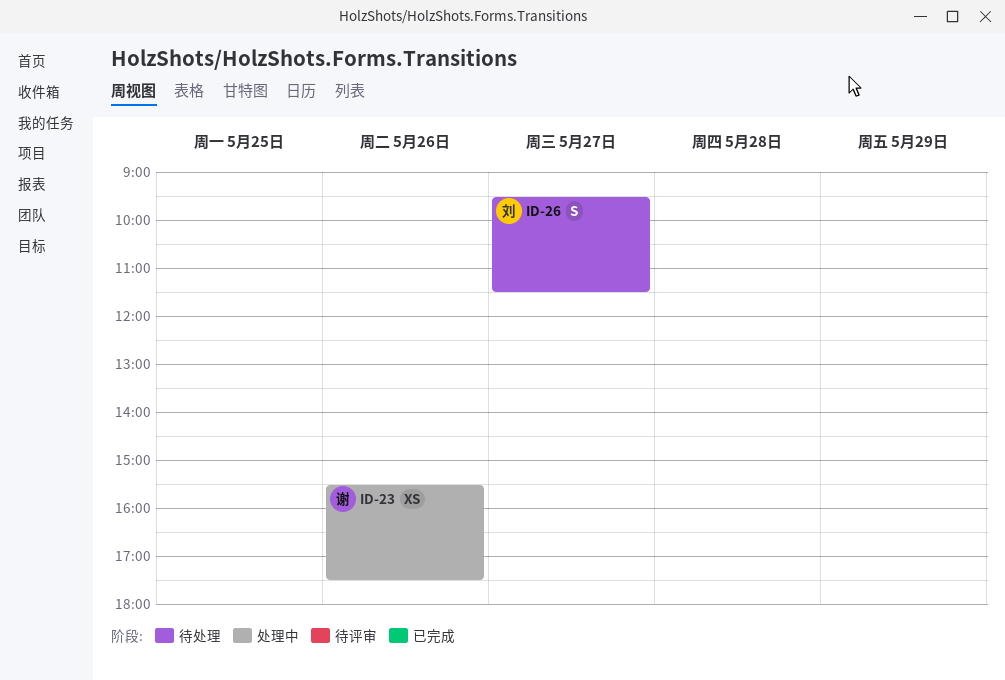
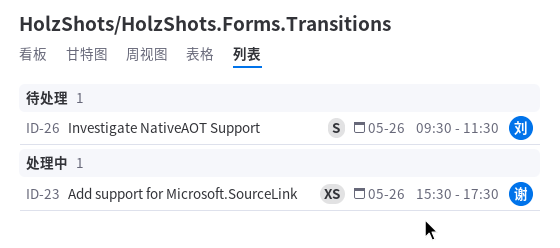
ID-26, day: May 27 -> May 26

